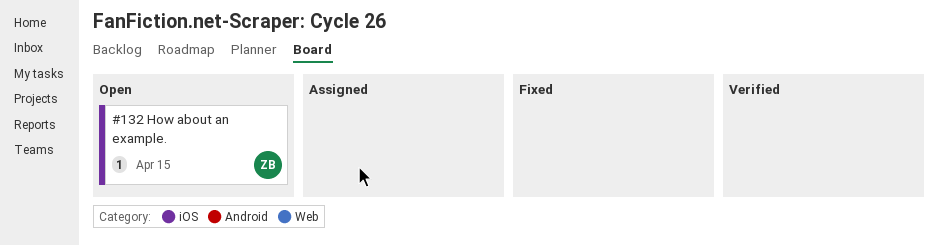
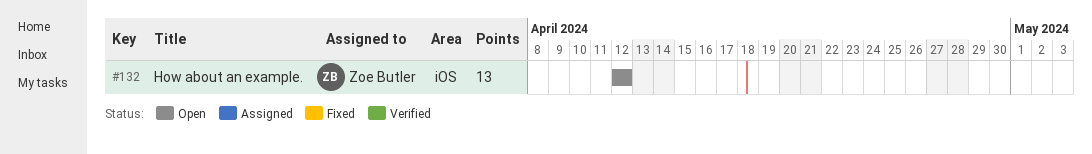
#132, estimate: 1 -> 13
#132, due: Apr 15 -> Apr 12

